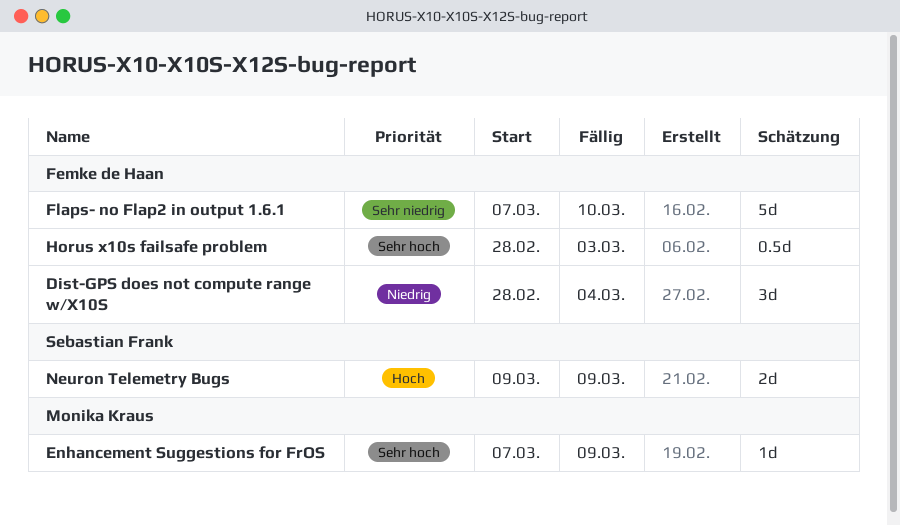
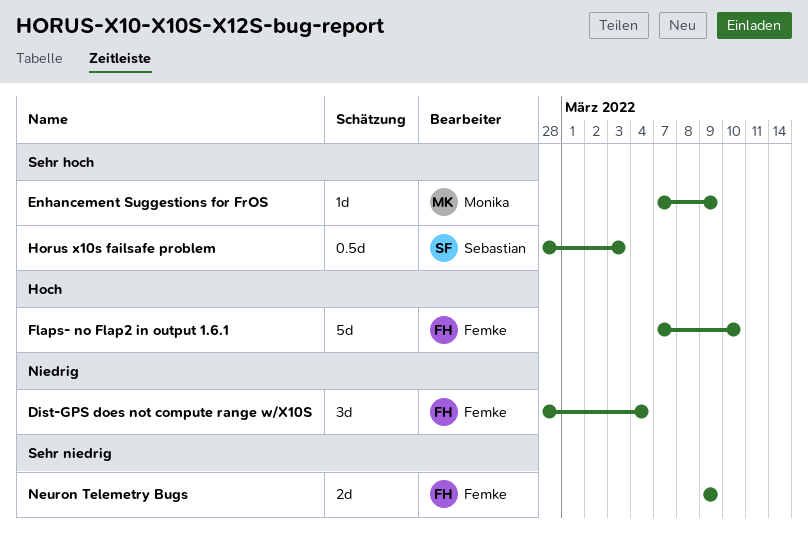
Flaps- no Flap2 in output 1.6.1, priority: Sehr niedrig -> Hoch
Horus x10s failsafe problem, owner: Femke de Haan -> Sebastian Frank
Neuron Telemetry Bugs, owner: Sebastian Frank -> Femke de Haan
Neuron Telemetry Bugs, priority: Hoch -> Sehr niedrig

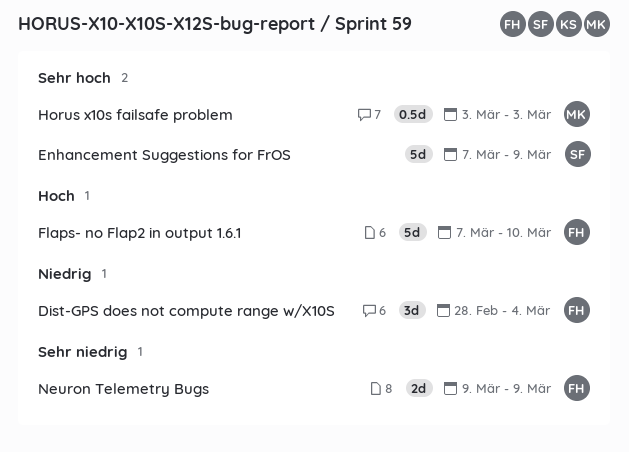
Enhancement Suggestions for FrOS, owner: Monika -> Sebastian
Enhancement Suggestions for FrOS, estimate: 1d -> 5d
Horus x10s failsafe problem, owner: Sebastian -> Monika
Horus x10s failsafe problem, start: Feb 28 -> Mar 3

